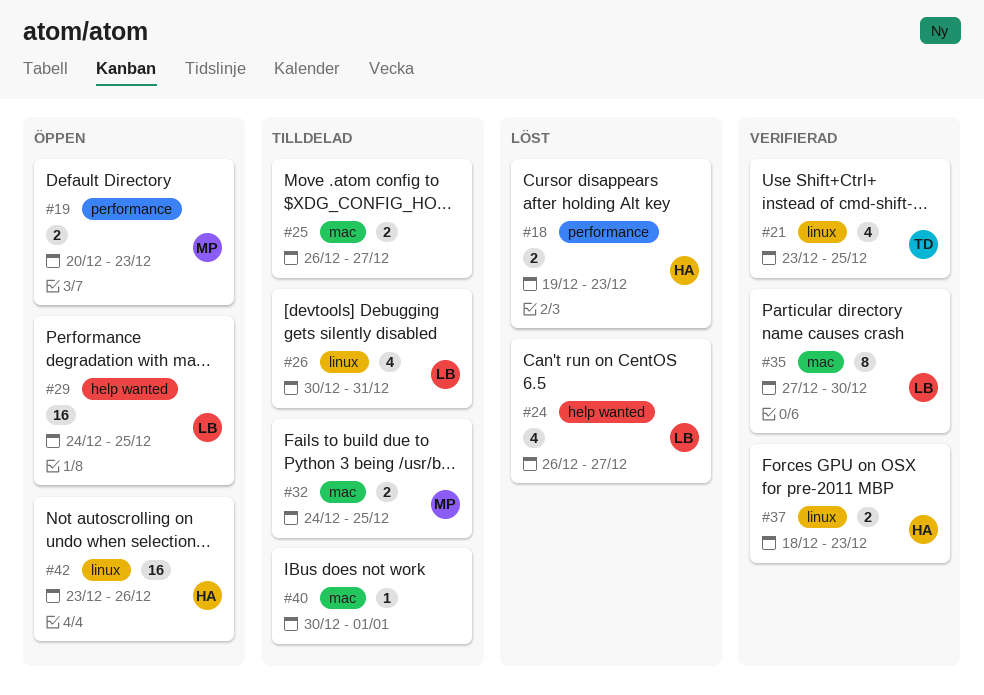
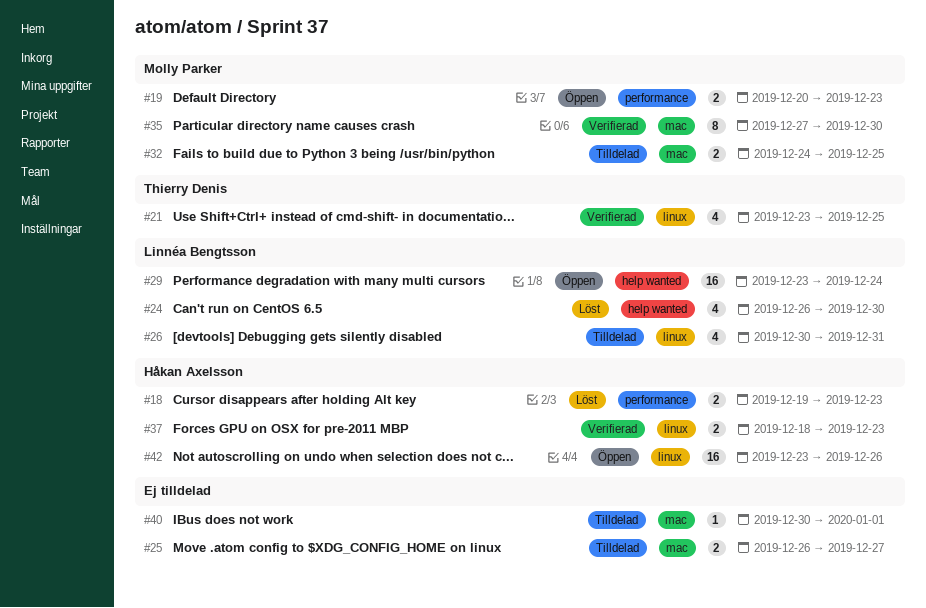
#24, due: Dec 27 -> Dec 30
#29, start: Dec 24 -> Dec 23
#29, due: Dec 25 -> Dec 24
#35, owner: Linnéa Bengtsson -> Molly Parker

